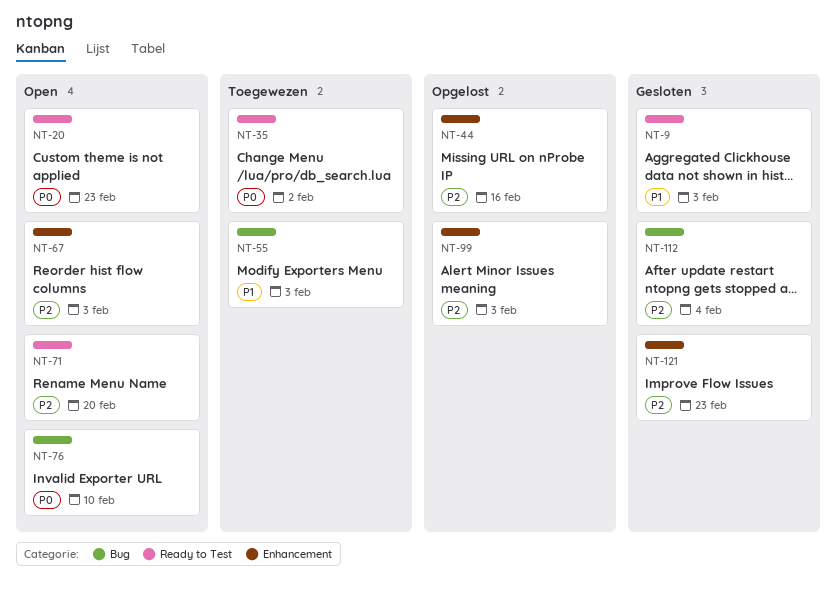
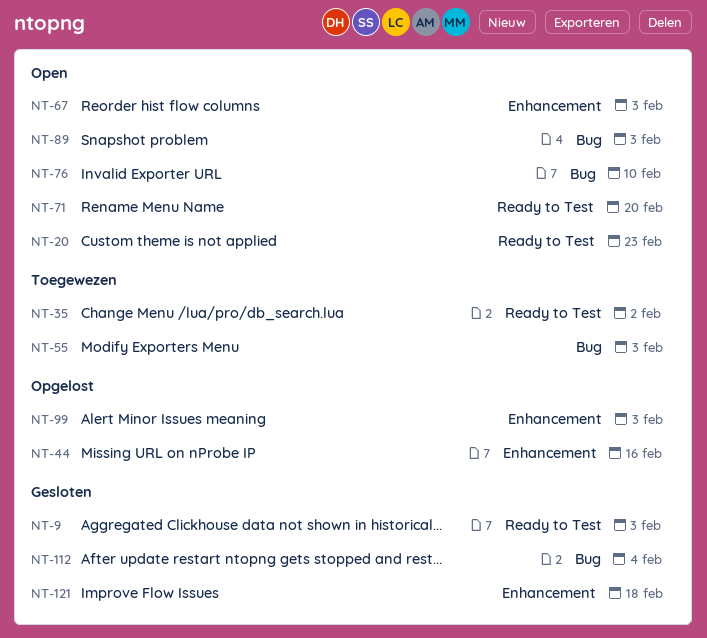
NT-89: none -> present
NT-121, due: Feb 23 -> Feb 18

